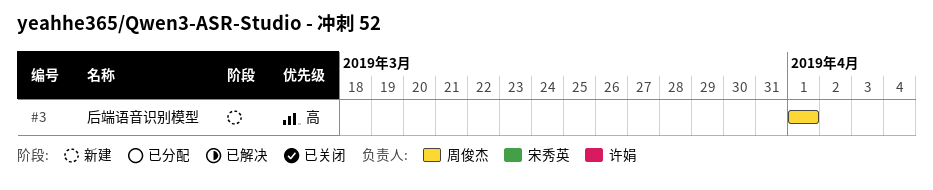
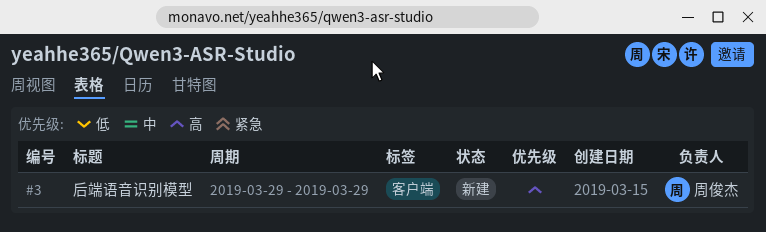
#3, start: Apr 1 -> Mar 29
#3, due: Apr 1 -> Mar 29

